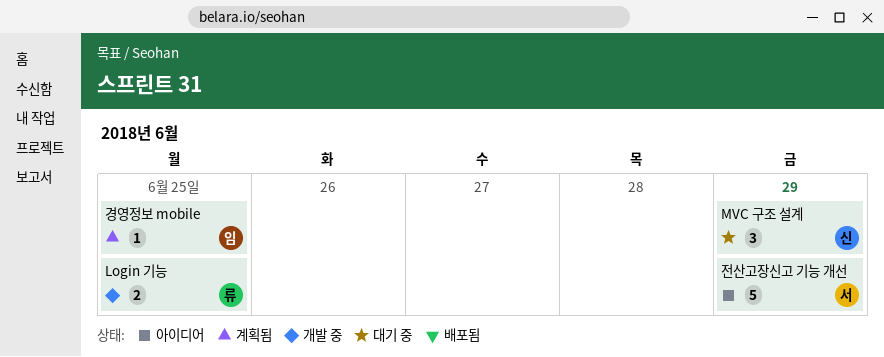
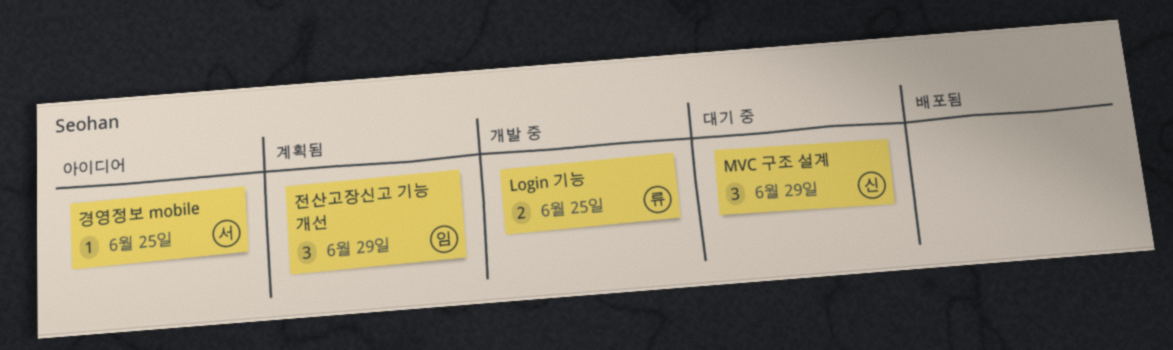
경영정보 mobile, status: 계획됨 -> 아이디어
경영정보 mobile, owner: 임 -> 서
전산고장신고 기능 개선, status: 아이디어 -> 계획됨
전산고장신고 기능 개선, owner: 서 -> 임
전산고장신고 기능 개선, estimate: 5 -> 3

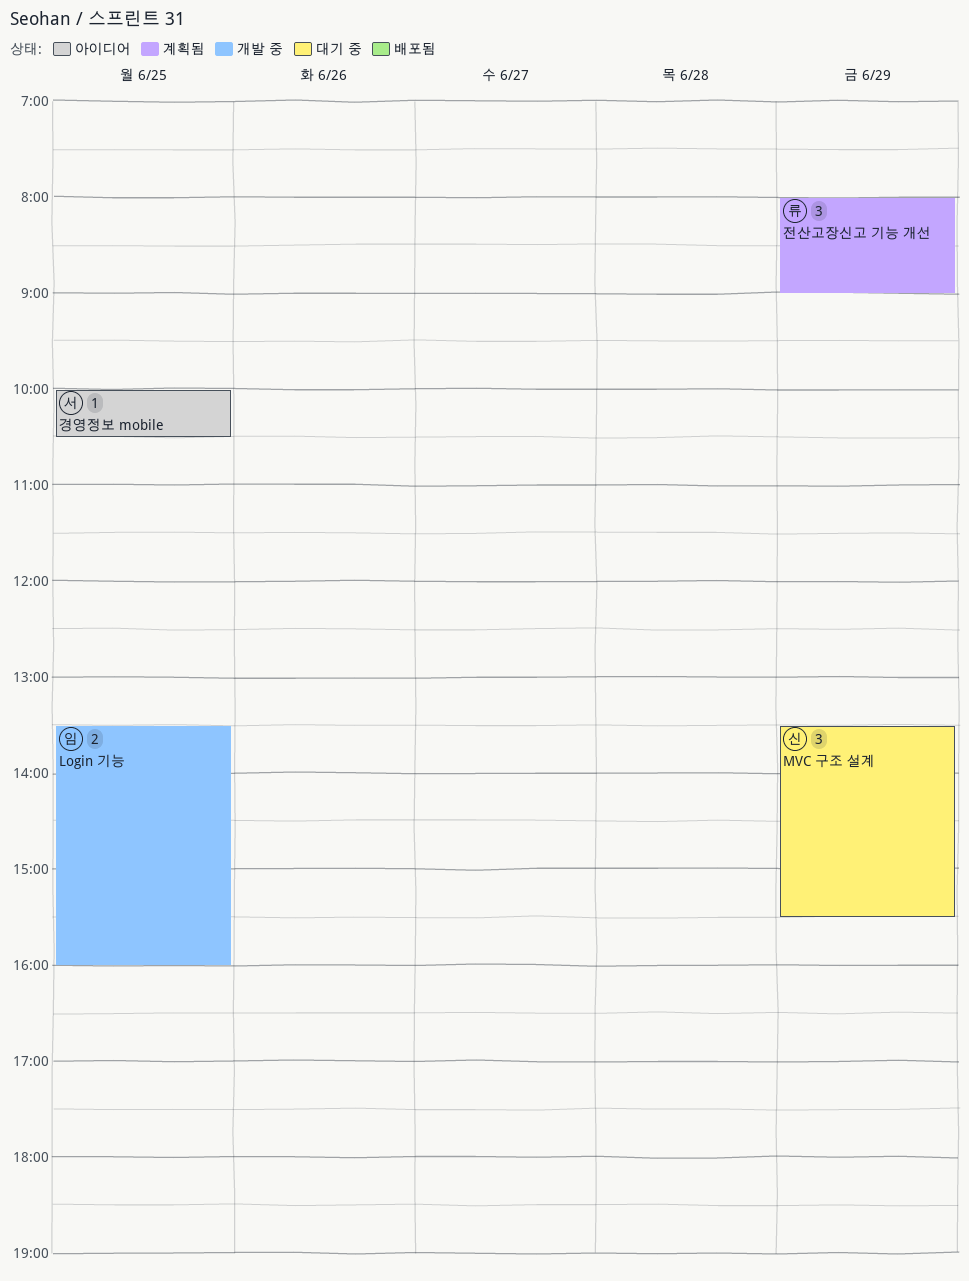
Login 기능, owner: 류 -> 임
전산고장신고 기능 개선, owner: 임 -> 류

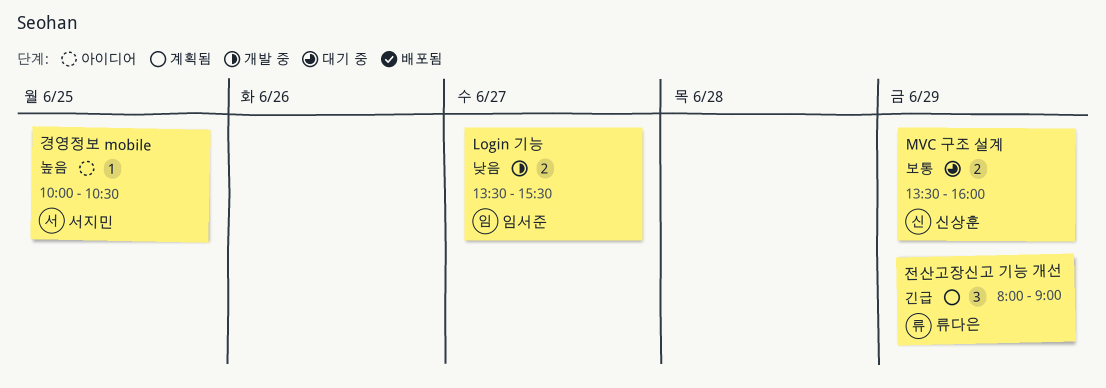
Login 기능, day: Jun 25 -> Jun 27
Login 기능, ends: 16:00 -> 15:30
MVC 구조 설계, estimate: 3 -> 2
MVC 구조 설계, ends: 15:30 -> 16:00

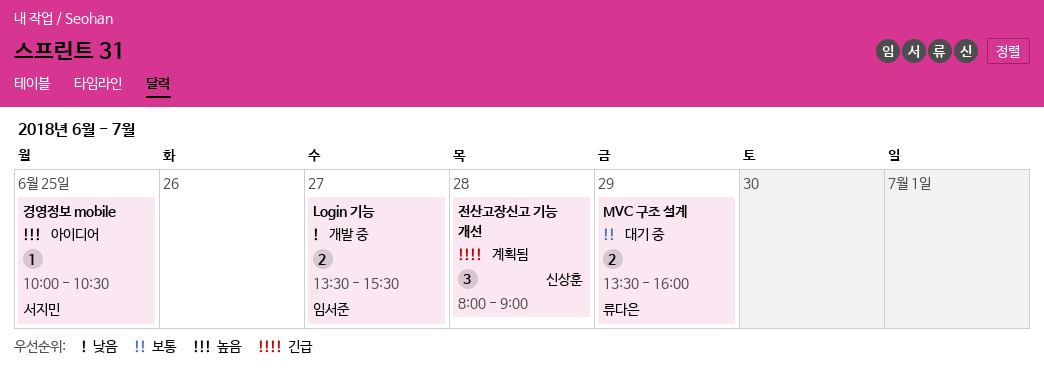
MVC 구조 설계, owner: 신상훈 -> 류다은
전산고장신고 기능 개선, owner: 류다은 -> 신상훈
전산고장신고 기능 개선, day: Jun 29 -> Jun 28

